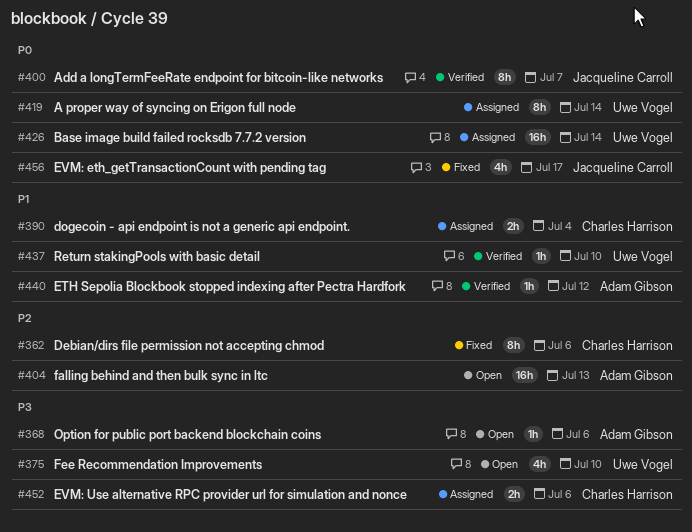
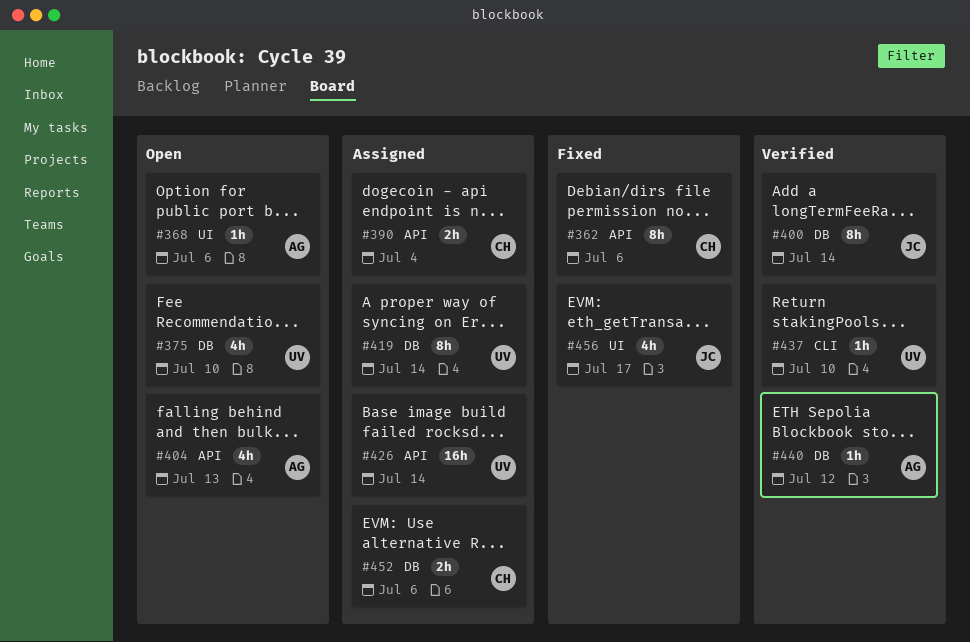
#400, due: Jul 7 -> Jul 14
#404, estimate: 16h -> 4h

